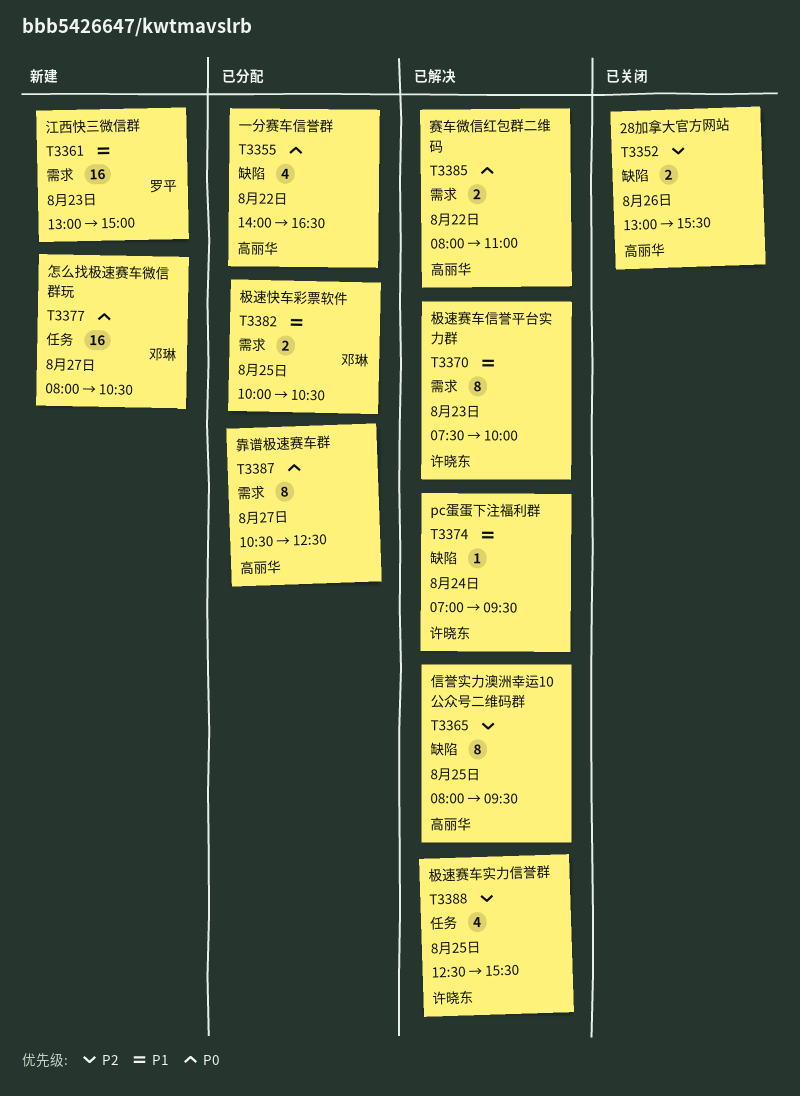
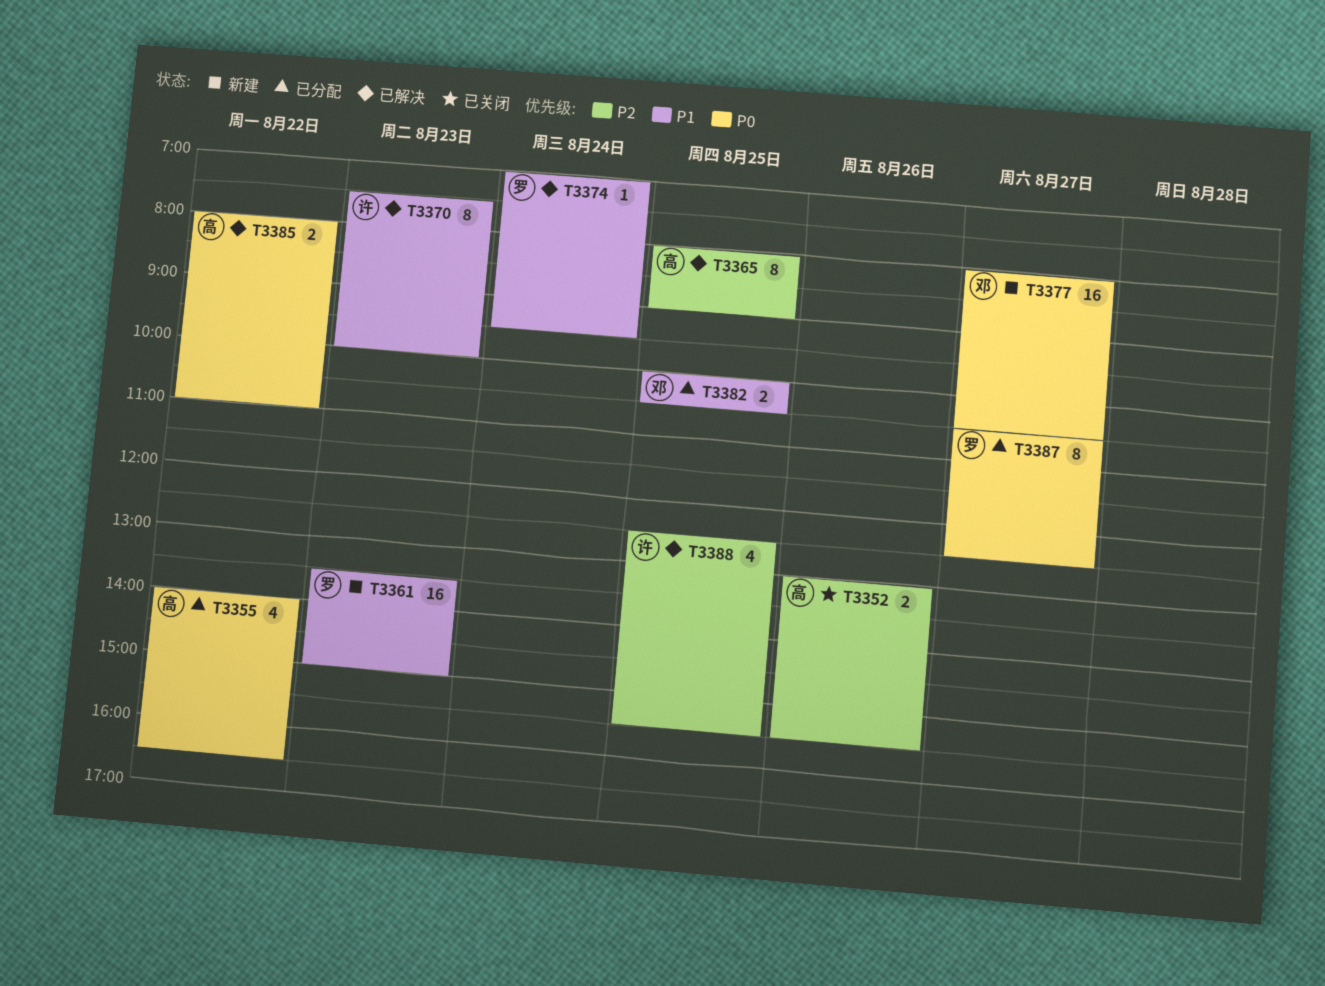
T3361, begins: 13:00 -> 13:30
T3365, ends: 09:30 -> 09:00
T3374, owner: 许晓东 -> 罗平
T3387, owner: 高丽华 -> 罗平

